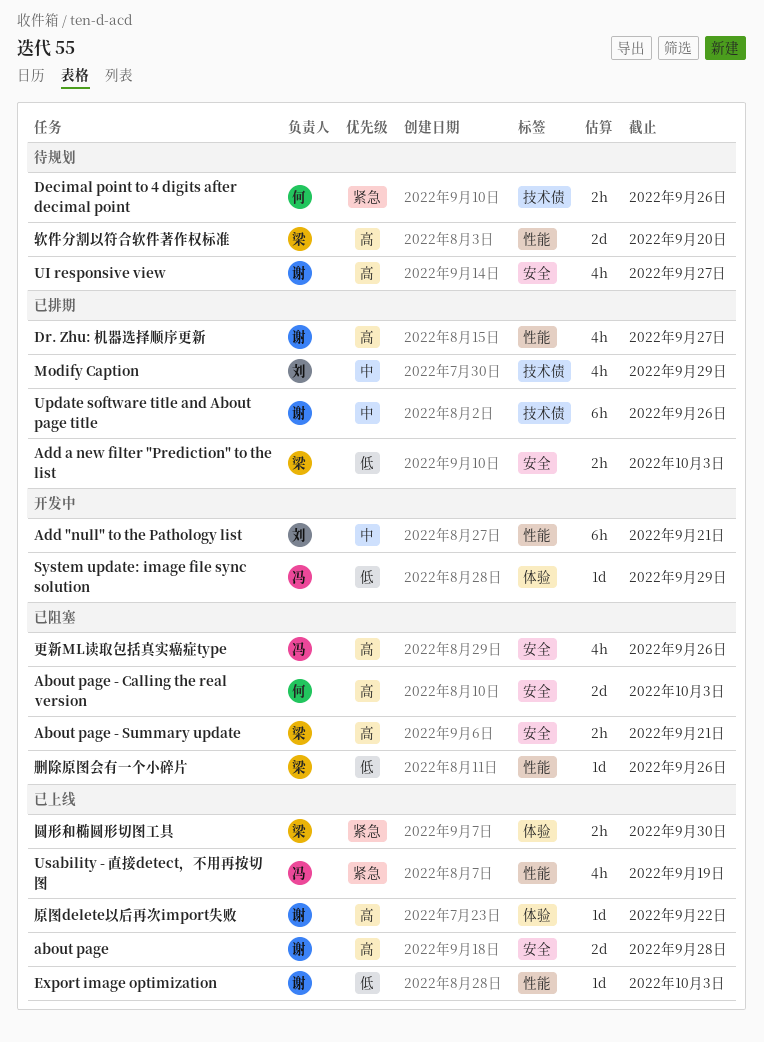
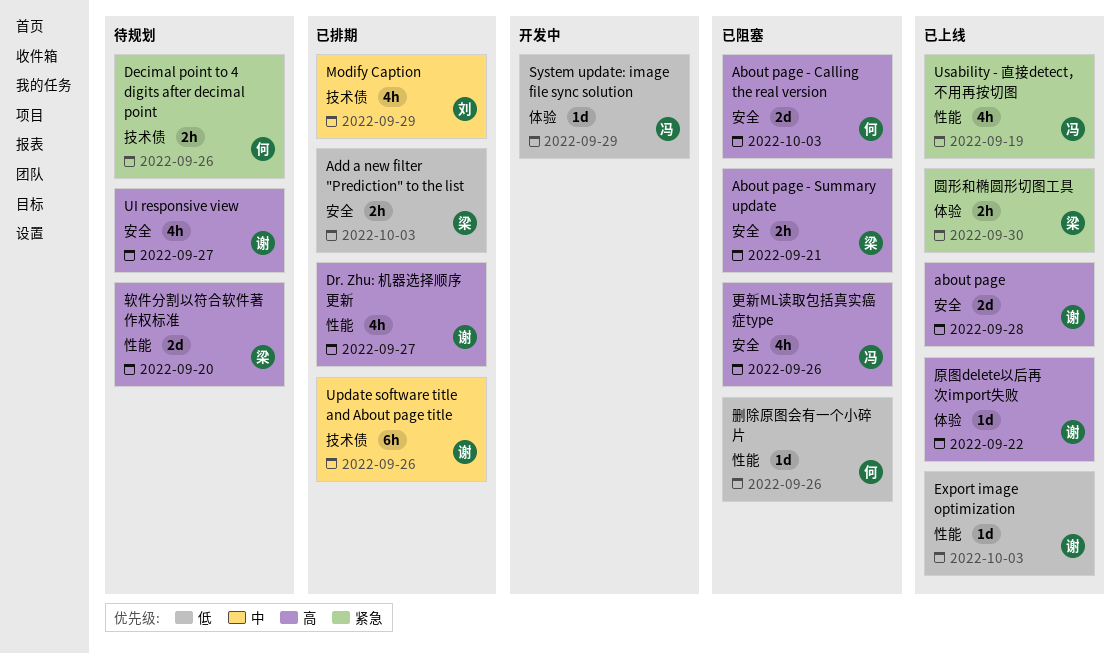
Add "null" to the Pathology list: present -> none
删除原图会有一个小碎片, owner: 梁 -> 何

